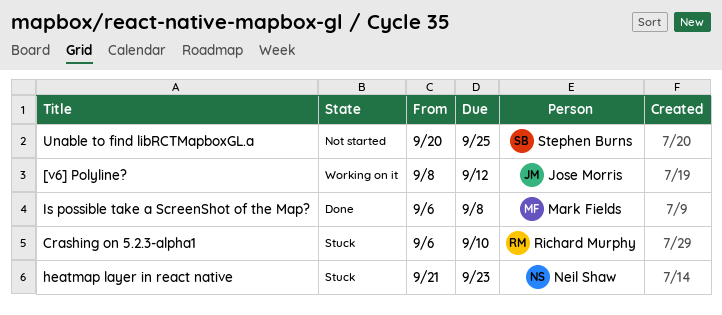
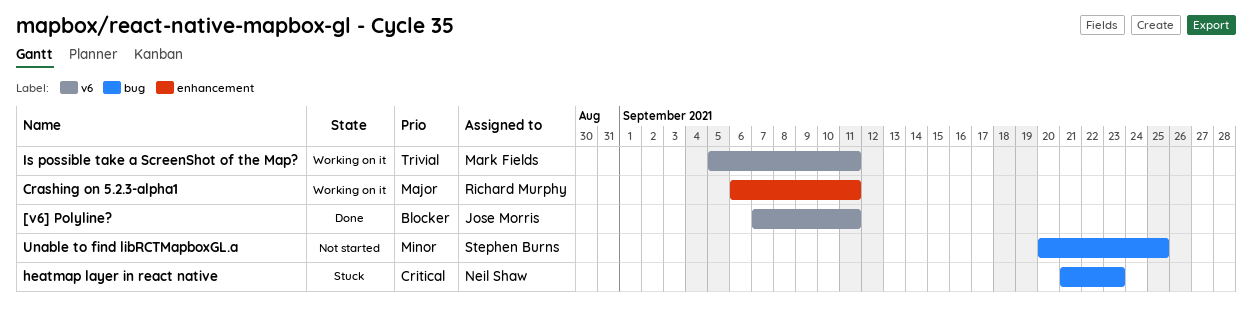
[v6] Polyline?, status: Working on it -> Done
[v6] Polyline?, start: Sep 8 -> Sep 7
[v6] Polyline?, due: Sep 12 -> Sep 11
Crashing on 5.2.3-alpha1, status: Stuck -> Working on it
Crashing on 5.2.3-alpha1, due: Sep 10 -> Sep 11
Is possible take a ScreenShot of the Map?, status: Done -> Working on it
Is possible take a ScreenShot of the Map?, start: Sep 6 -> Sep 5
Is possible take a ScreenShot of the Map?, due: Sep 8 -> Sep 11

